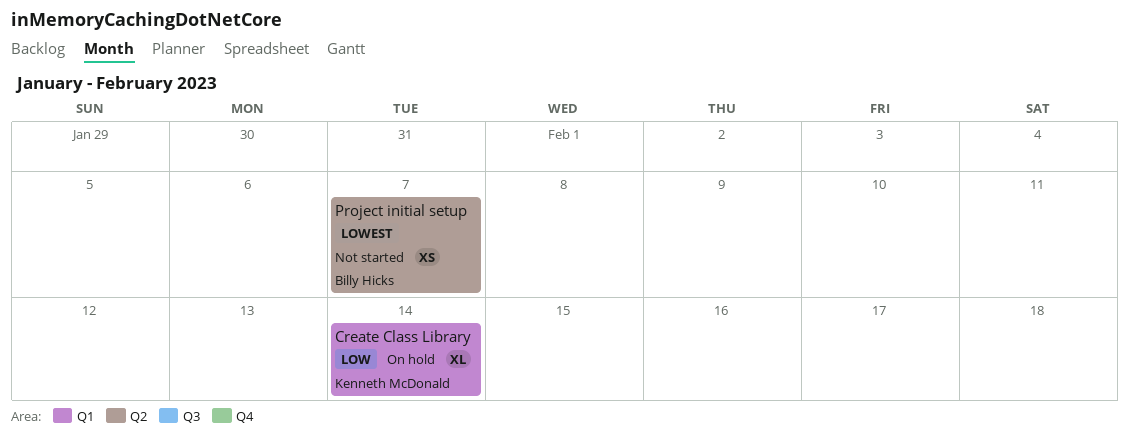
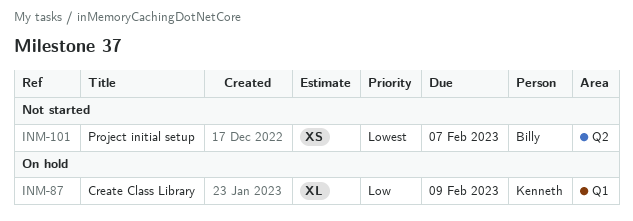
Create Class Library, due: Feb 14 -> Feb 9

